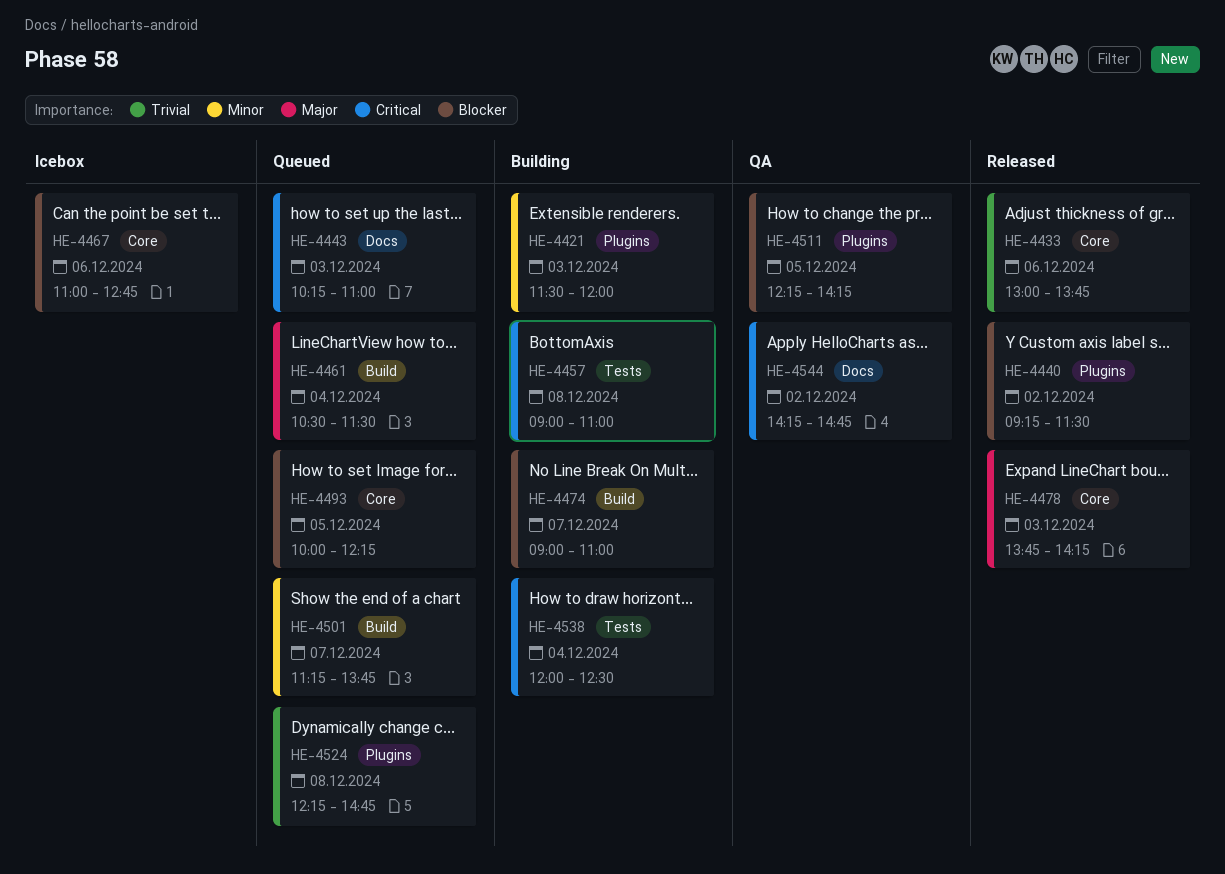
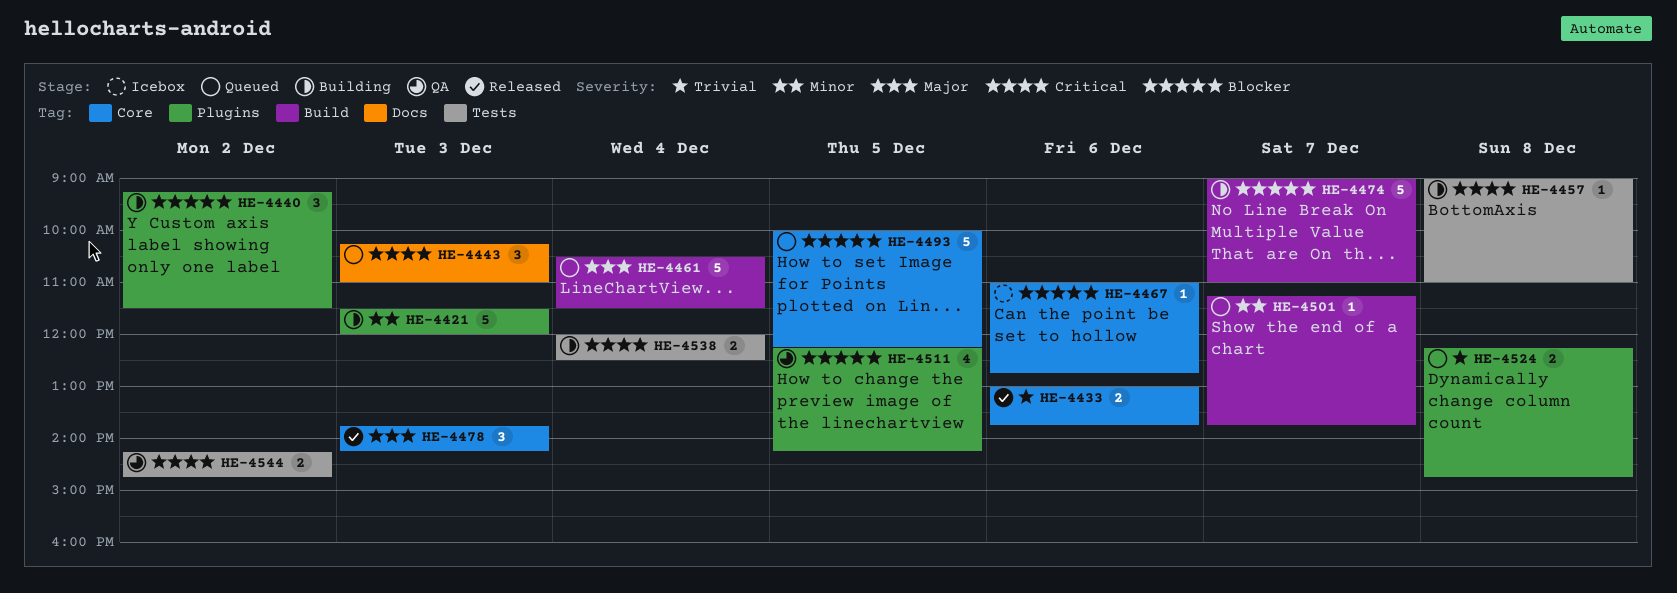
HE-4440, status: Released -> Building
HE-4544, label: Docs -> Tests

